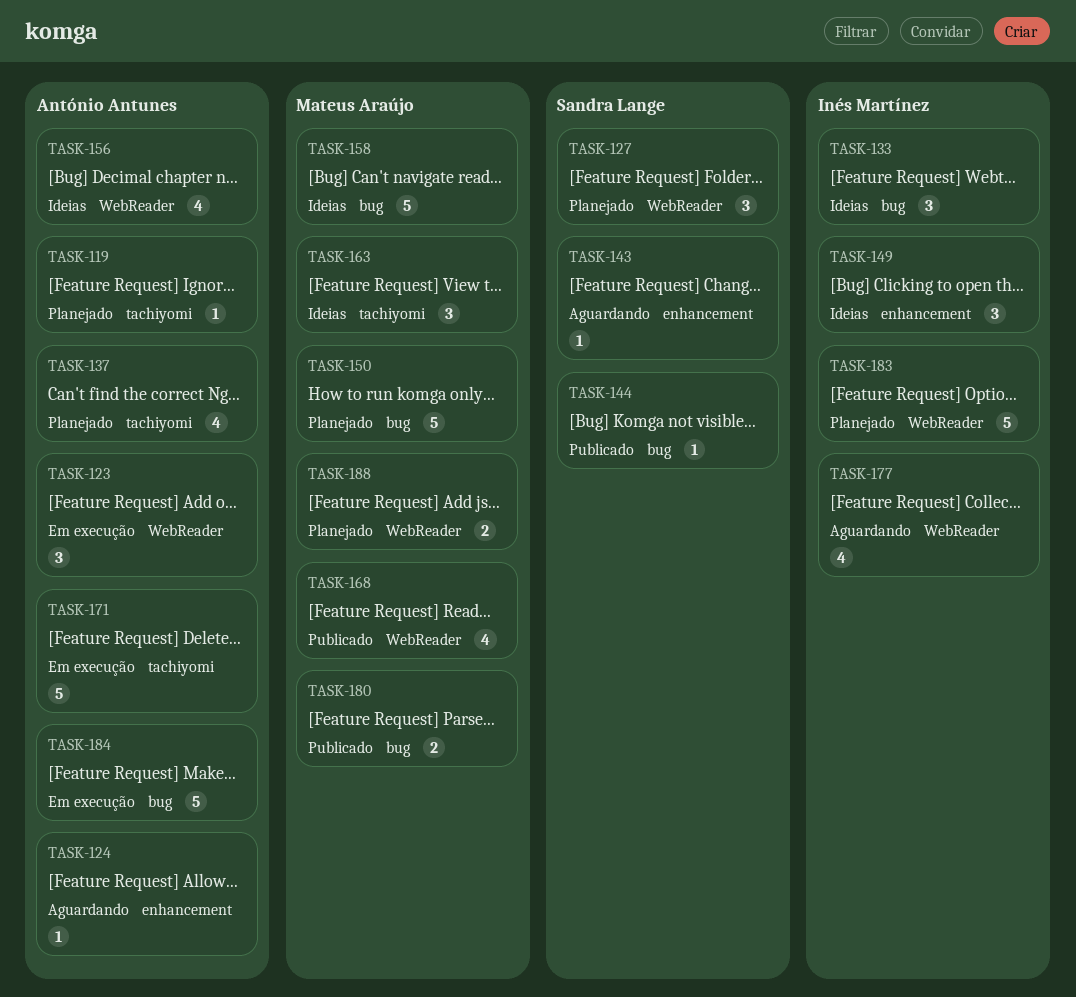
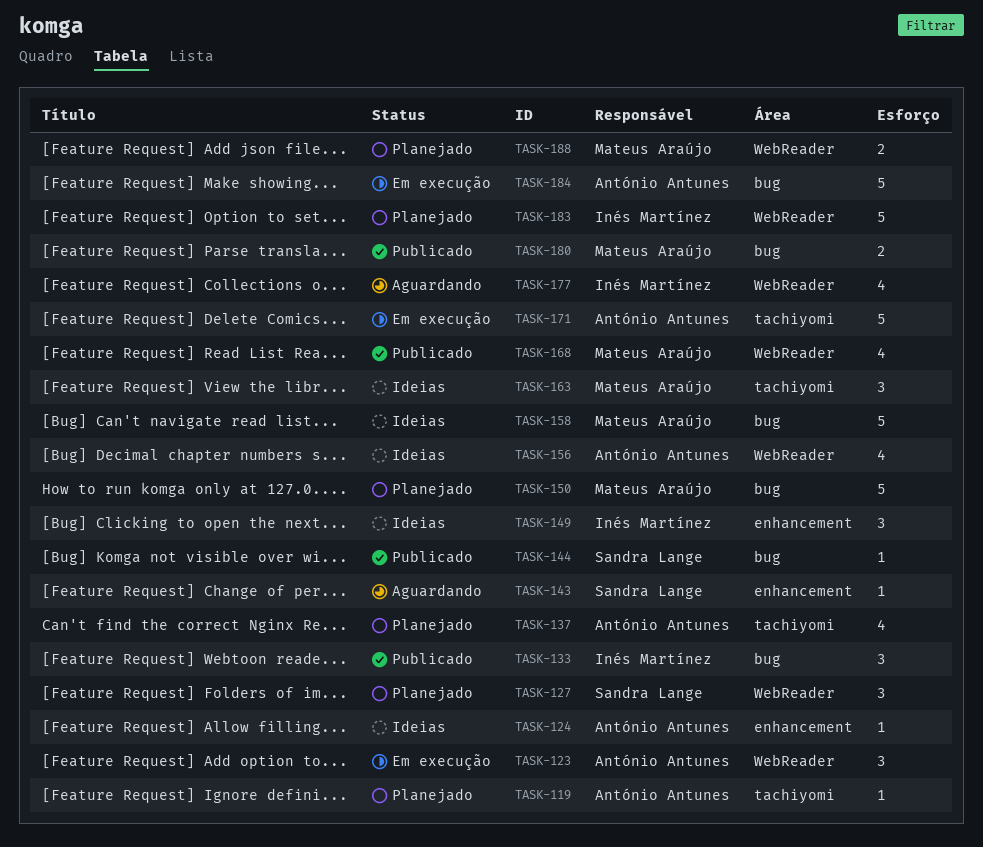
TASK-124, status: Aguardando -> Ideias
TASK-133, status: Ideias -> Publicado

